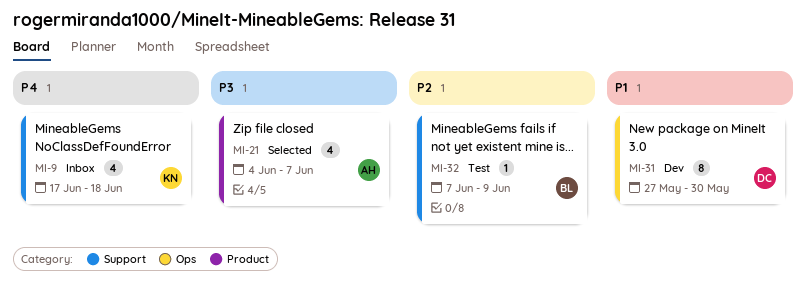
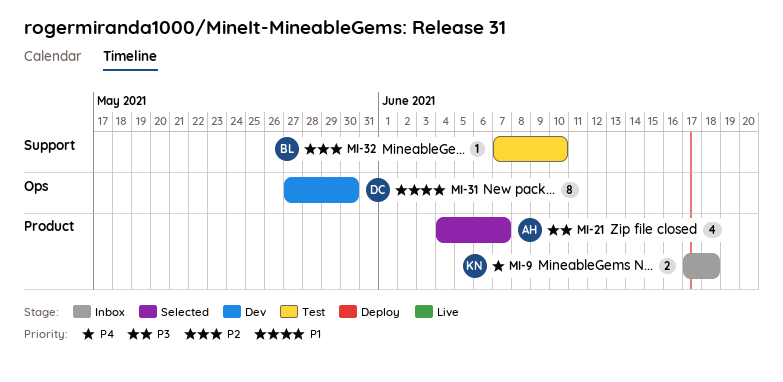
MI-9, label: Support -> Product
MI-9, estimate: 4 -> 2
MI-32, due: Jun 9 -> Jun 10

